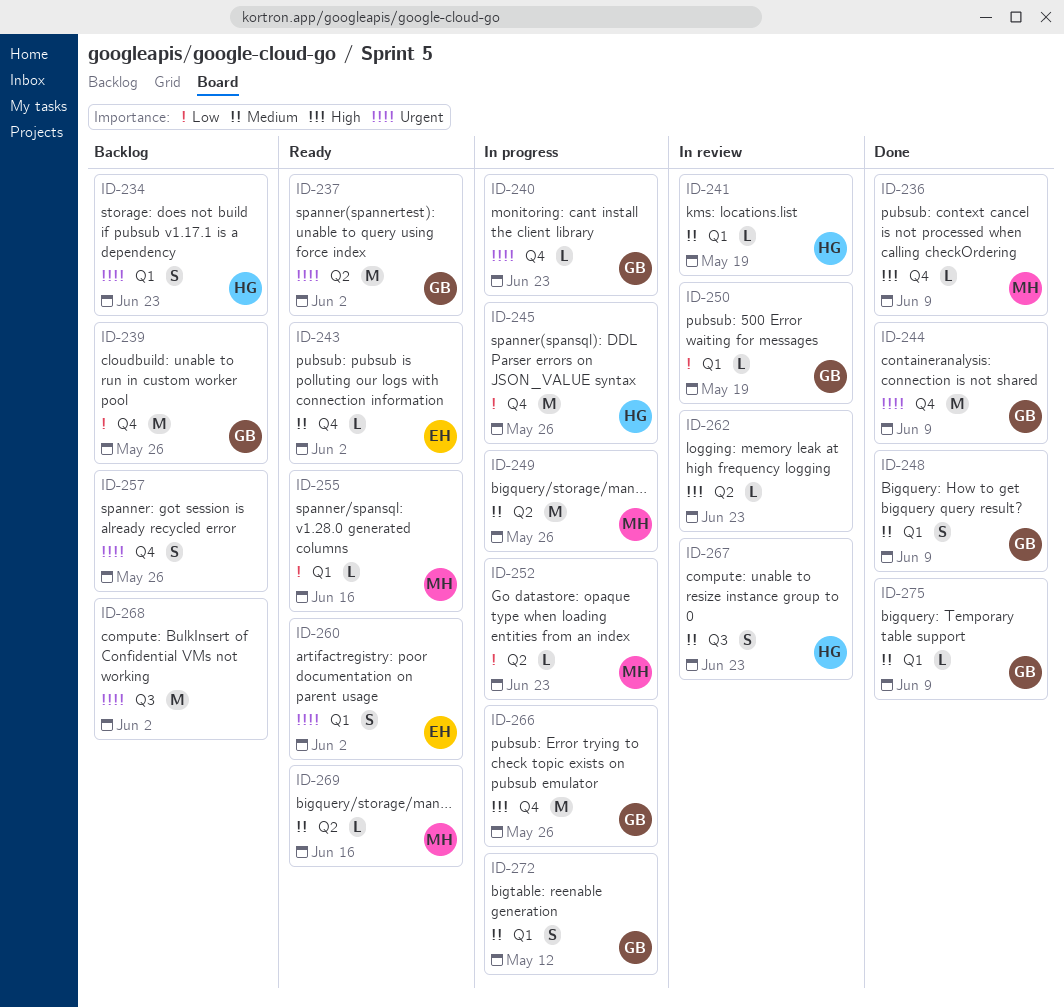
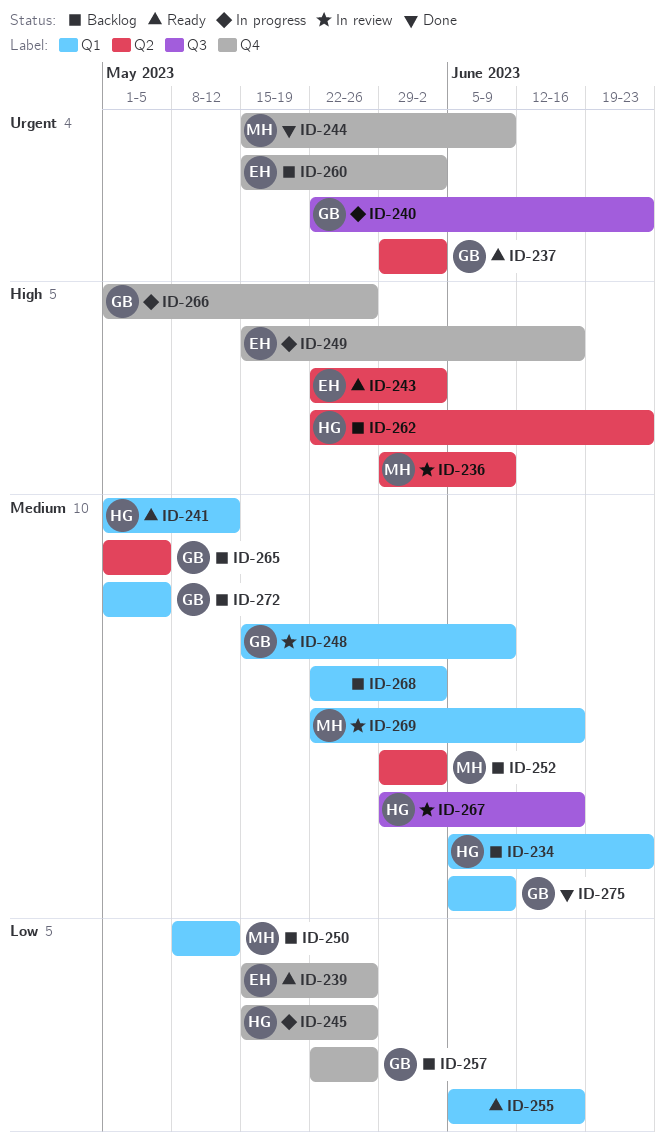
ID-234, priority: Urgent -> Medium
ID-236, status: Done -> In review
ID-236, label: Q4 -> Q2
ID-239, status: Backlog -> Ready
ID-239, owner: GB -> EH
ID-240, label: Q4 -> Q3
ID-241, status: In review -> Ready
ID-241, due: May 19 -> May 12
ID-243, priority: Medium -> High
ID-243, label: Q4 -> Q2
ID-244, owner: GB -> MH
ID-248, status: Done -> In review
ID-249, owner: MH -> EH
ID-249, priority: Medium -> High
ID-249, label: Q2 -> Q4
ID-249, due: May 26 -> Jun 16
ID-250, status: In review -> Backlog
ID-250, owner: GB -> MH
ID-250, due: May 19 -> May 12
ID-252, status: In progress -> Backlog
ID-252, priority: Low -> Medium
ID-252, due: Jun 23 -> Jun 2
ID-255, owner: MH -> none
ID-257, owner: none -> GB
ID-257, priority: Urgent -> Low
ID-260, status: Ready -> Backlog
ID-260, label: Q1 -> Q4
ID-262, status: In review -> Backlog
ID-262, owner: none -> HG
ID-265: none -> present
ID-267, due: Jun 23 -> Jun 16
ID-268, priority: Urgent -> Medium
ID-268, label: Q3 -> Q1
ID-269, status: Ready -> In review
ID-269, label: Q2 -> Q1
ID-272, status: In progress -> Backlog
ID-272, due: May 12 -> May 5

